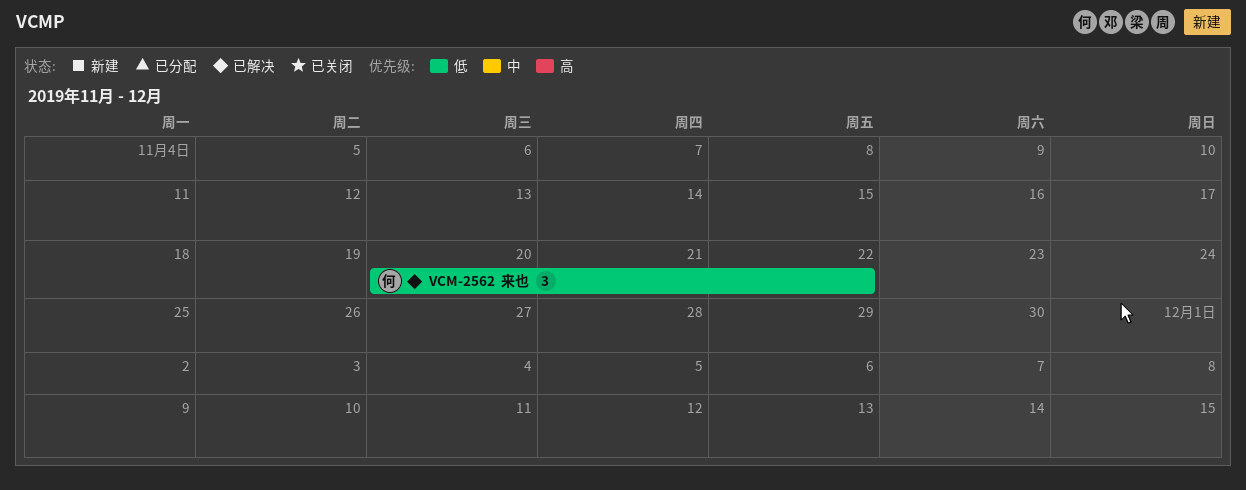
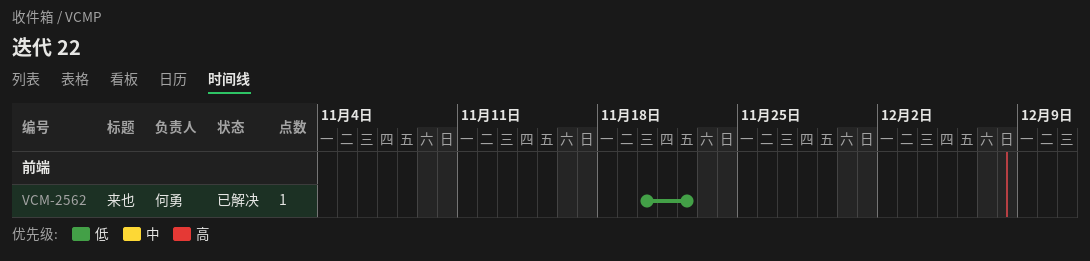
VCM-2562, estimate: 3 -> 1

